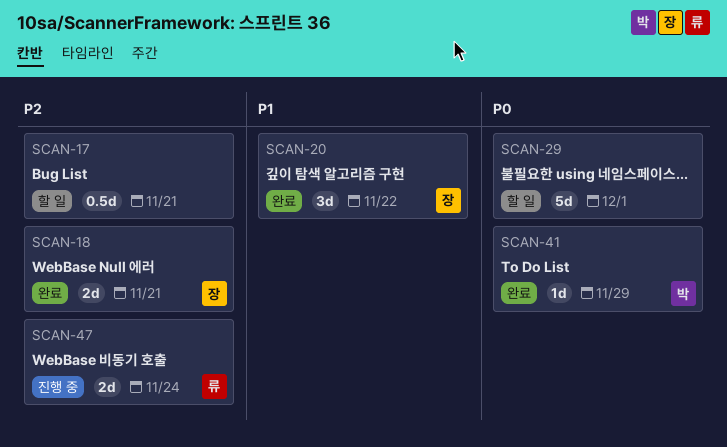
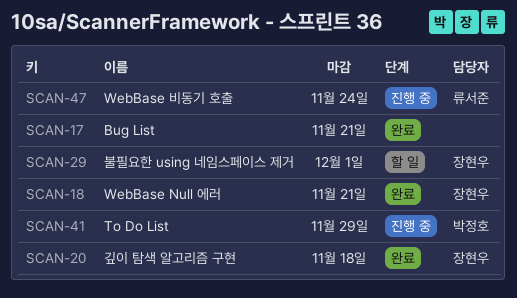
SCAN-17, status: 할 일 -> 완료
SCAN-20, due: Nov 22 -> Nov 18
SCAN-29, owner: none -> 장현우
SCAN-41, status: 완료 -> 진행 중

